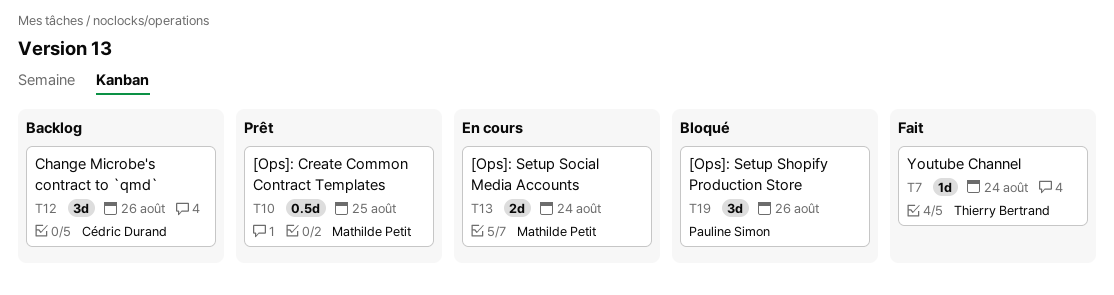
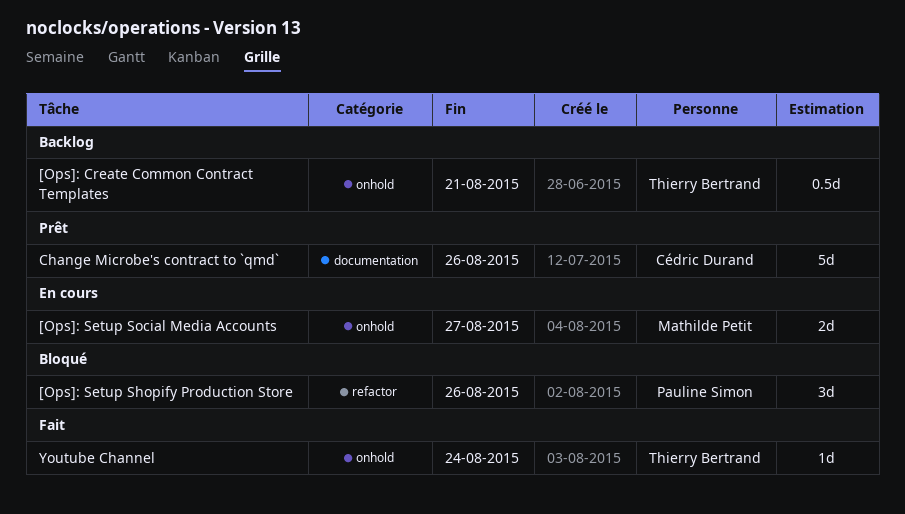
[Ops]: Create Common Contract Templates, status: Prêt -> Backlog
[Ops]: Create Common Contract Templates, owner: Mathilde Petit -> Thierry Bertrand
[Ops]: Create Common Contract Templates, due: Aug 25 -> Aug 21
[Ops]: Setup Social Media Accounts, due: Aug 24 -> Aug 27
Change Microbe's contract to `qmd`, status: Backlog -> Prêt
Change Microbe's contract to `qmd`, estimate: 3d -> 5d

